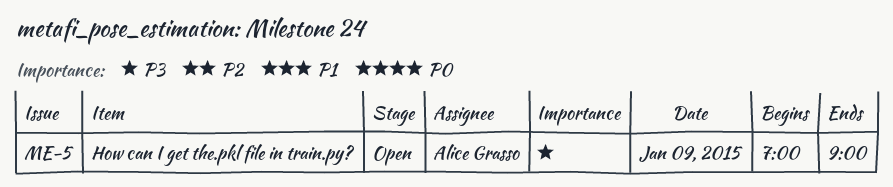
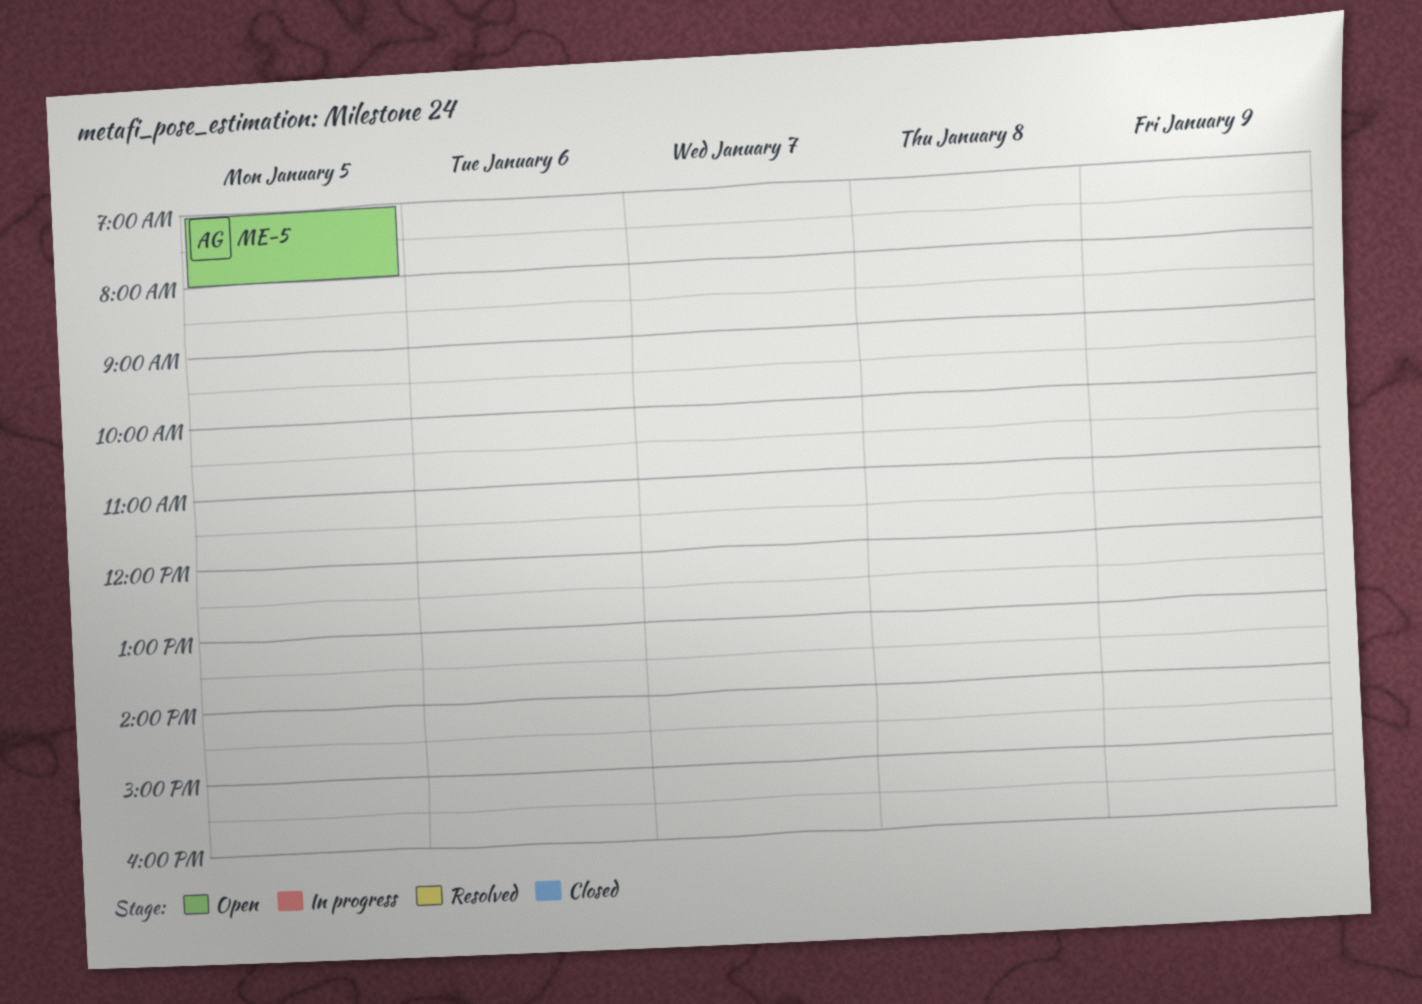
ME-5, day: Jan 9 -> Jan 5
ME-5, ends: 09:00 -> 08:00

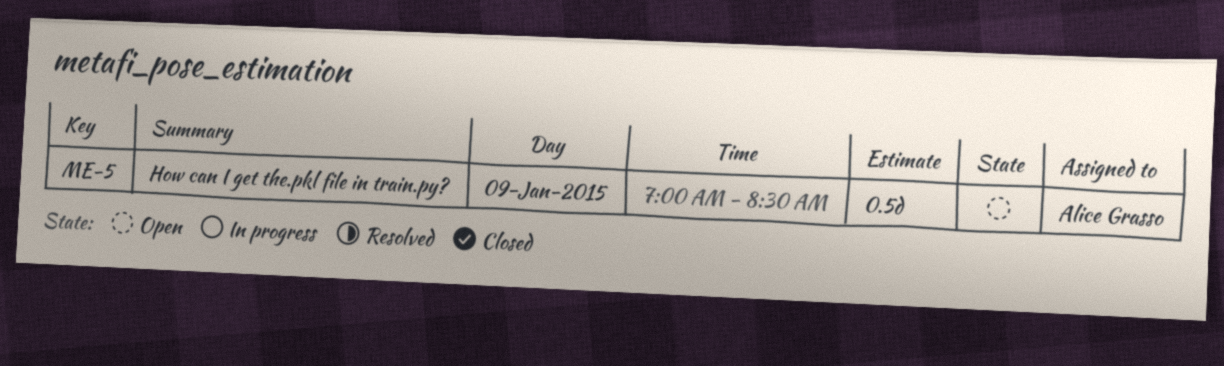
ME-5, day: Jan 5 -> Jan 9
ME-5, ends: 08:00 -> 08:30

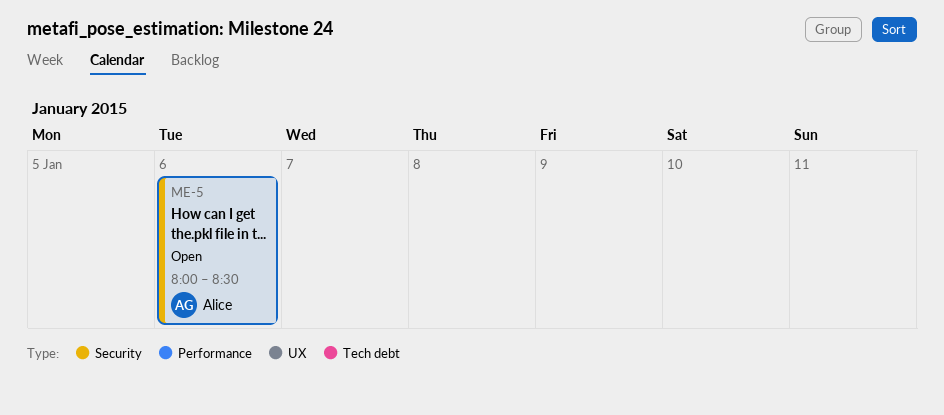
ME-5, day: Jan 9 -> Jan 6
ME-5, begins: 07:00 -> 08:00

